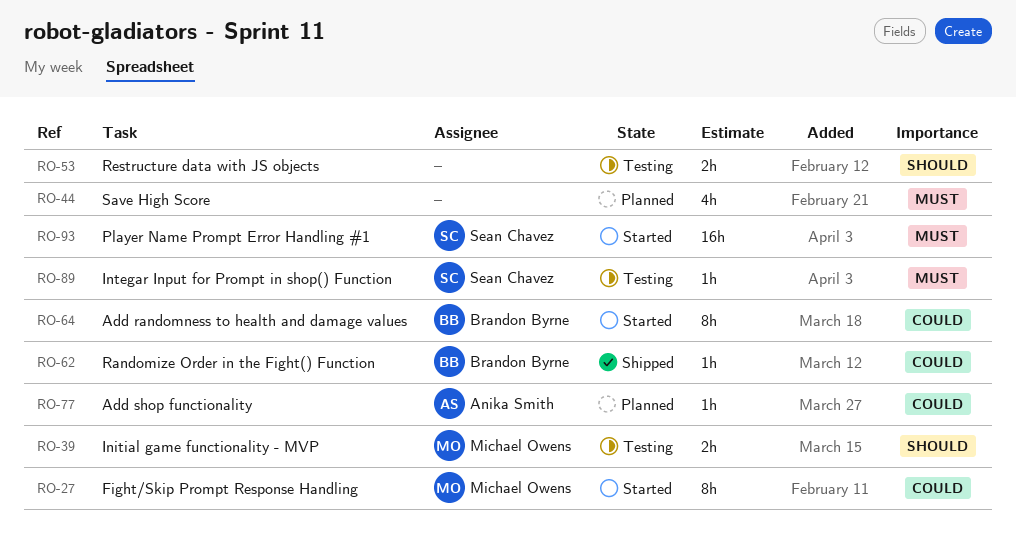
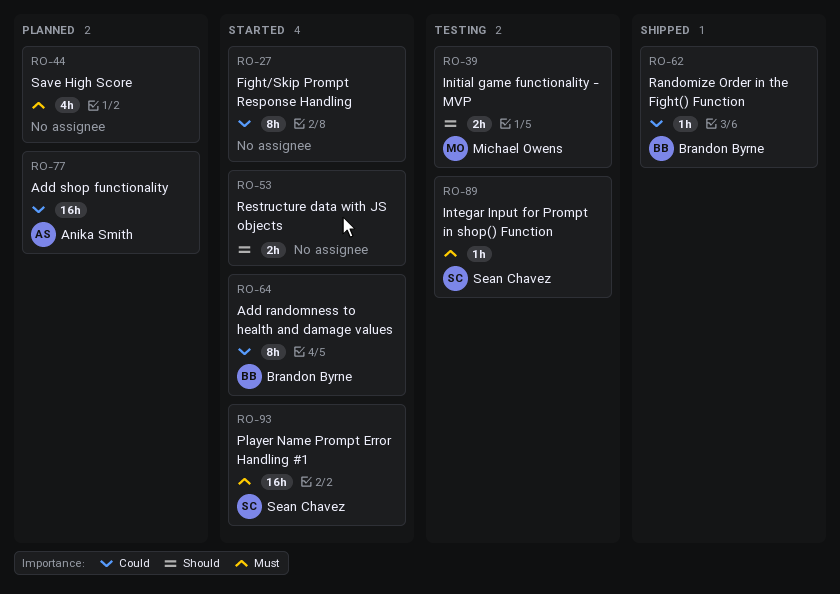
RO-27, owner: Michael Owens -> none
RO-53, status: Testing -> Started
RO-77, estimate: 1h -> 16h

